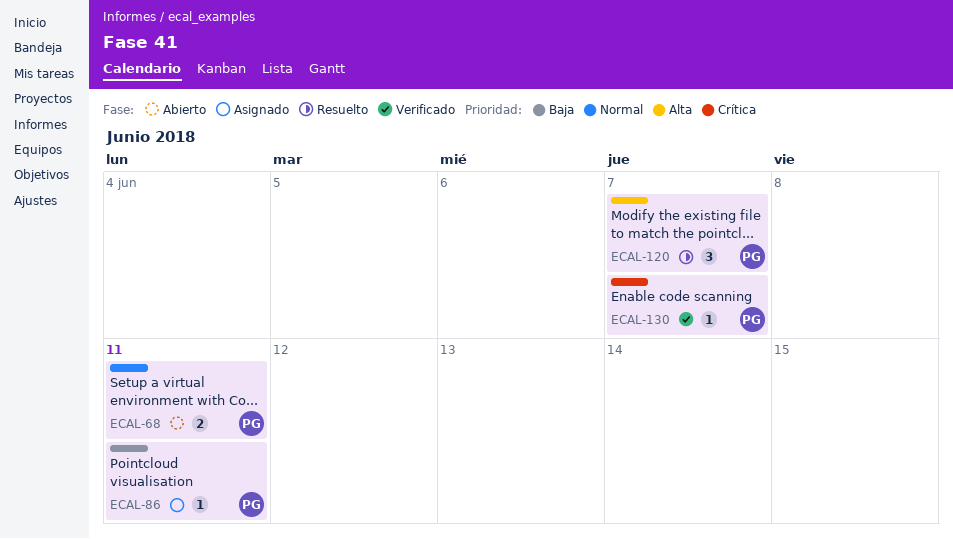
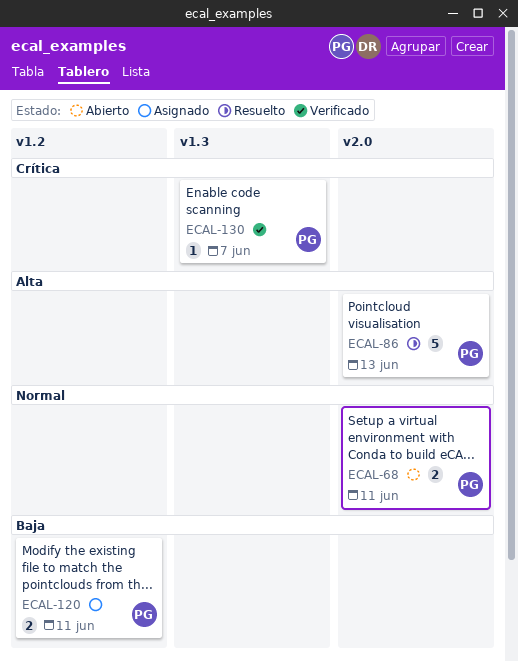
ECAL-86, status: Asignado -> Resuelto
ECAL-86, priority: Baja -> Alta
ECAL-86, estimate: 1 -> 5
ECAL-86, due: Jun 11 -> Jun 13
ECAL-120, status: Resuelto -> Asignado
ECAL-120, priority: Alta -> Baja
ECAL-120, estimate: 3 -> 2
ECAL-120, due: Jun 7 -> Jun 11

